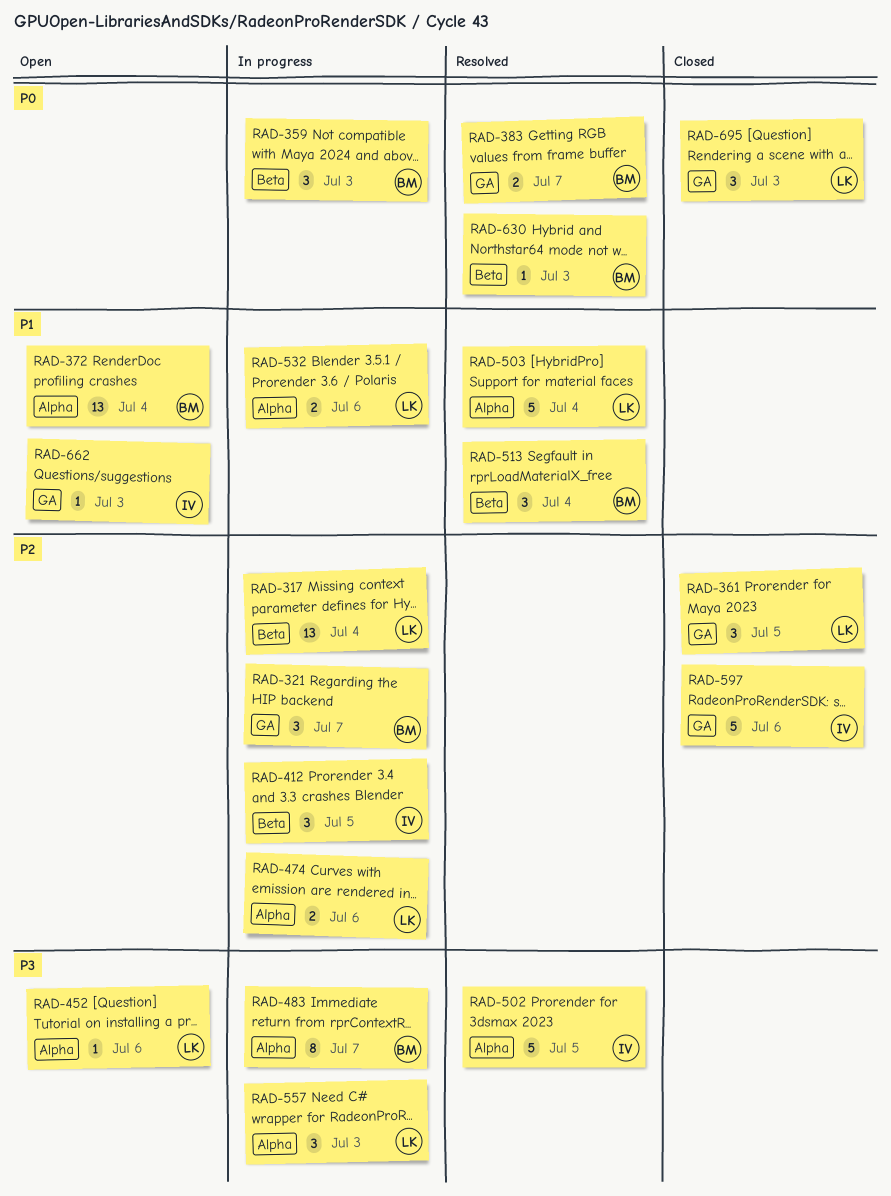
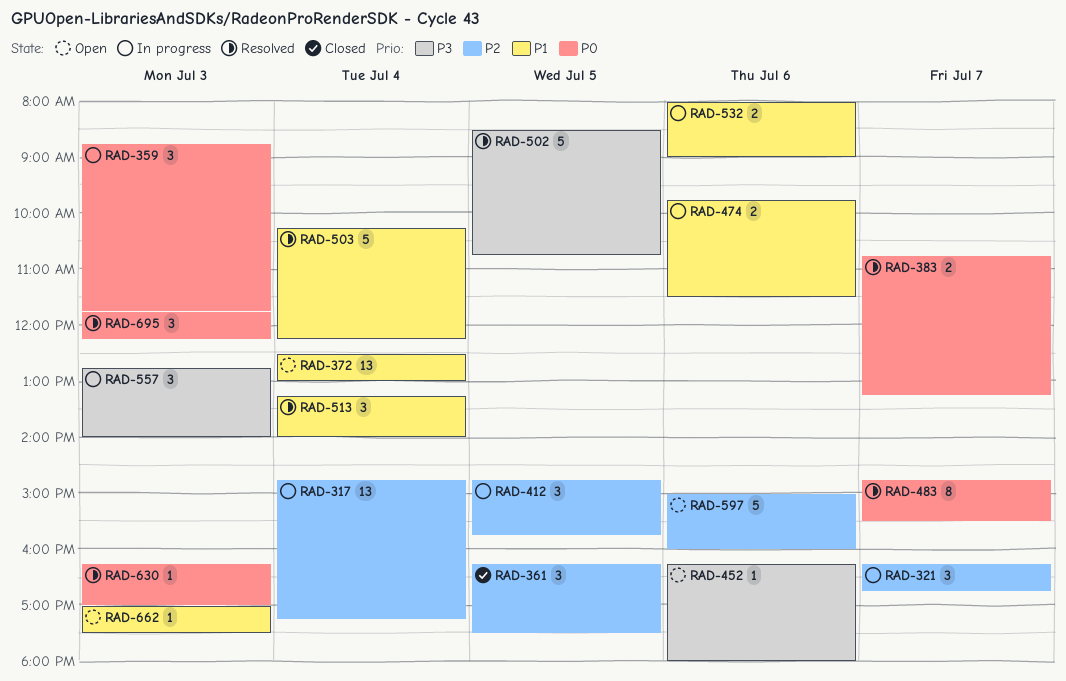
RAD-474, priority: P2 -> P1
RAD-483, status: In progress -> Resolved
RAD-483, priority: P3 -> P0
RAD-597, status: Closed -> Open
RAD-695, status: Closed -> Resolved

